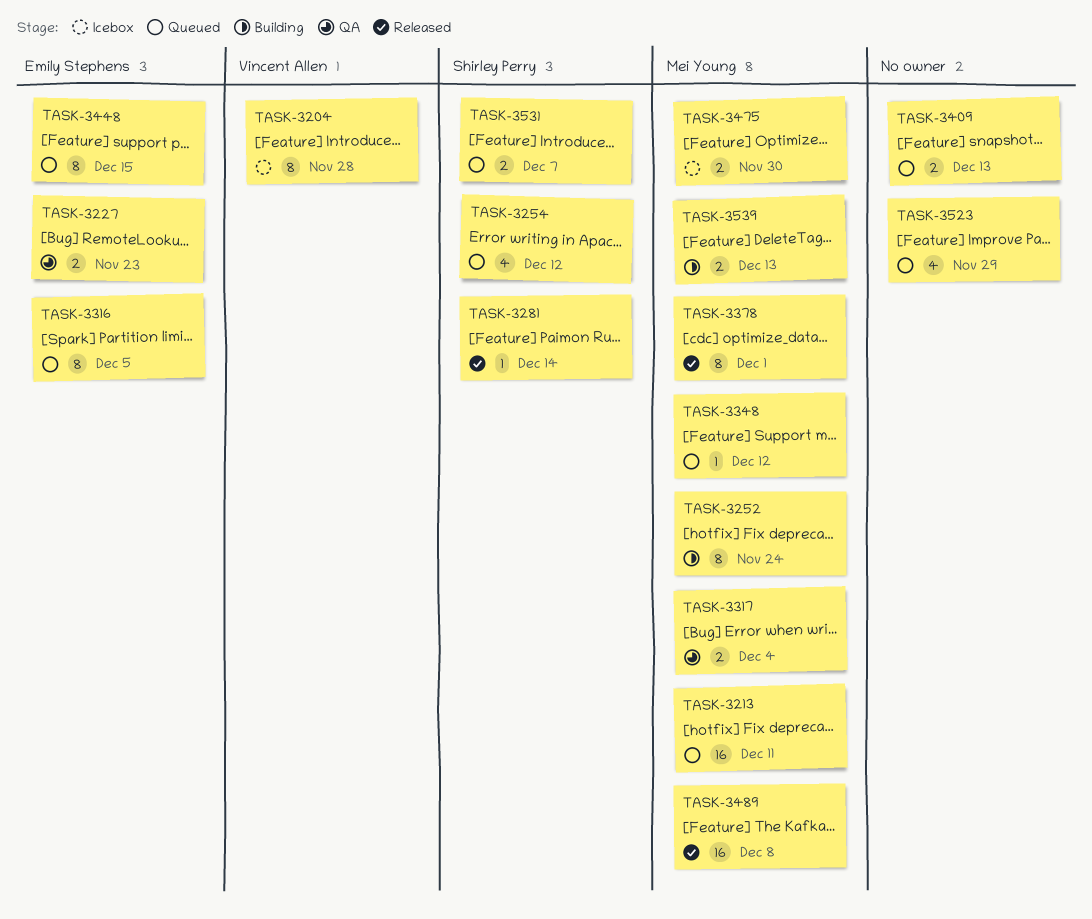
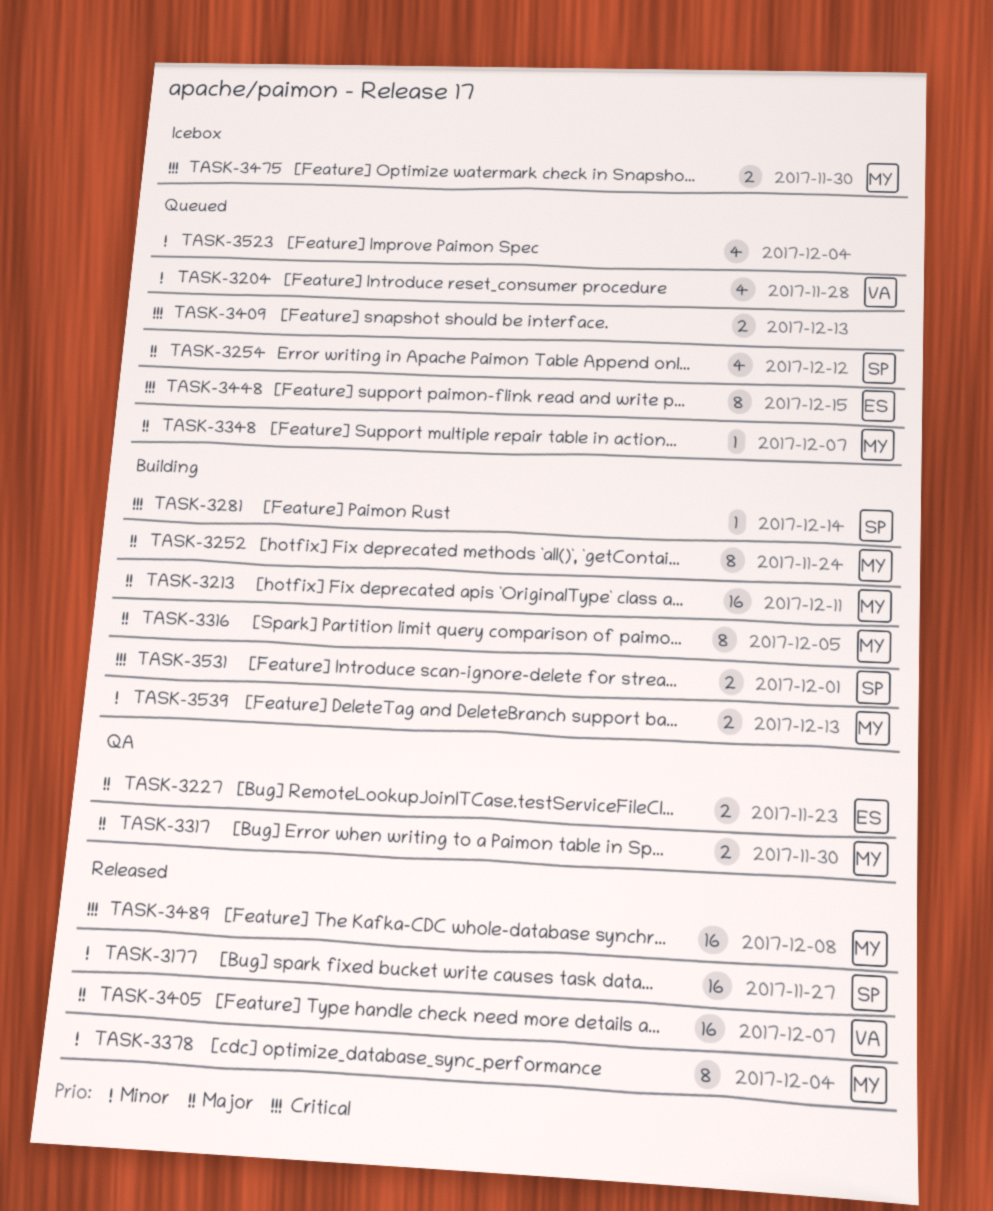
TASK-3177: none -> present
TASK-3204, status: Icebox -> Queued
TASK-3204, estimate: 8 -> 4
TASK-3213, status: Queued -> Building
TASK-3281, status: Released -> Building
TASK-3316, status: Queued -> Building
TASK-3316, owner: Emily Stephens -> Mei Young
TASK-3317, due: Dec 4 -> Nov 30
TASK-3348, due: Dec 12 -> Dec 7
TASK-3378, due: Dec 1 -> Dec 4
TASK-3405: none -> present
TASK-3523, due: Nov 29 -> Dec 4
TASK-3531, status: Queued -> Building
TASK-3531, due: Dec 7 -> Dec 1

